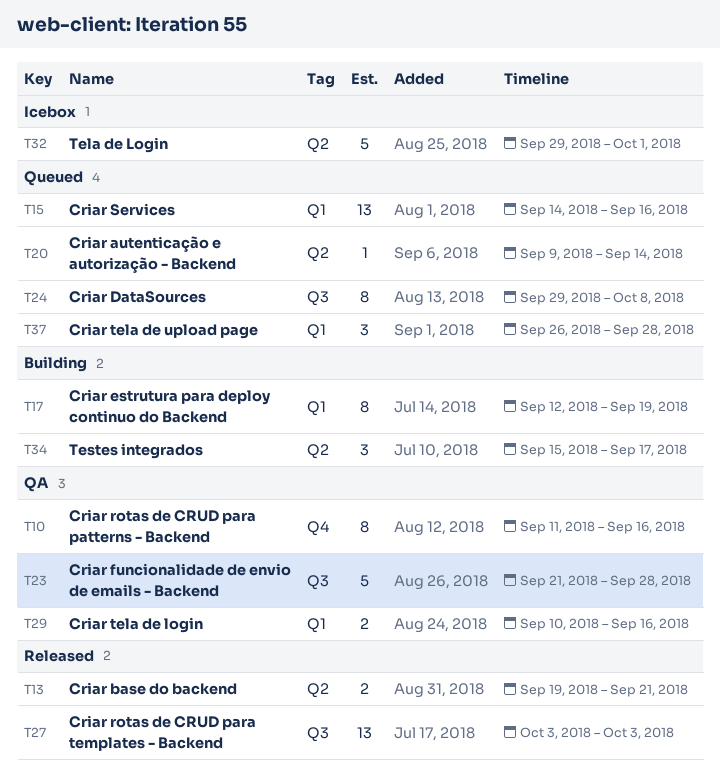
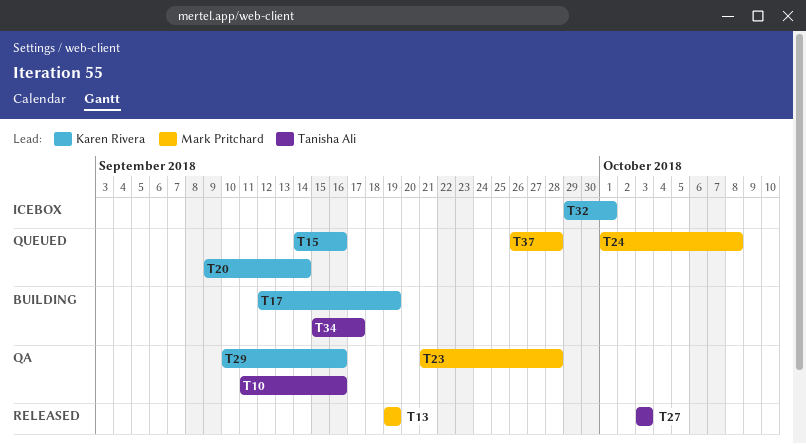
T13, due: Sep 21 -> Sep 19
T24, start: Sep 29 -> Oct 1

